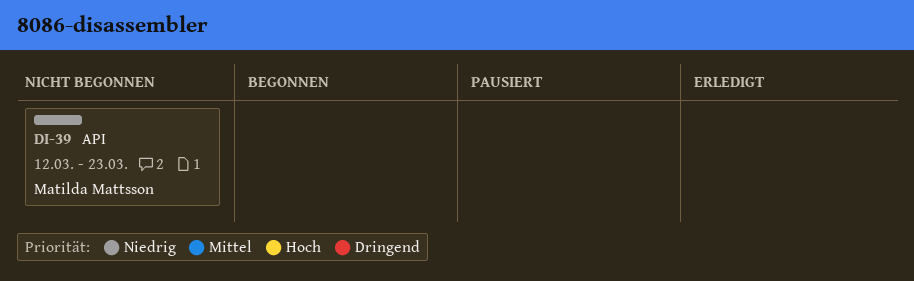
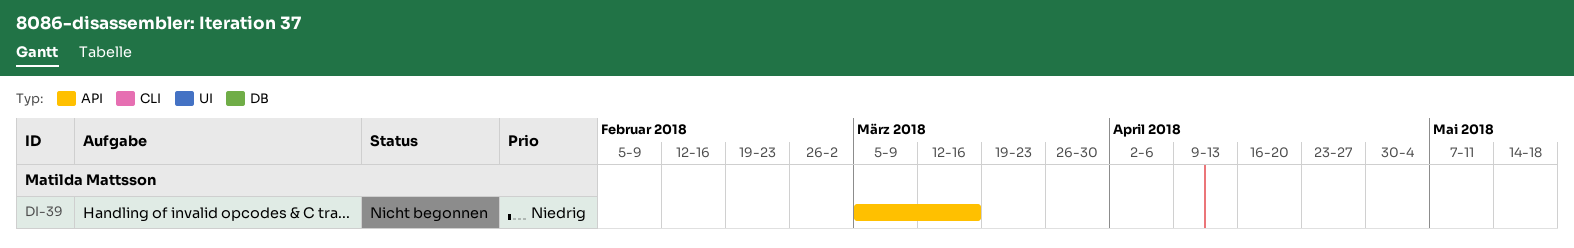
DI-39, start: Mar 12 -> Mar 5
DI-39, due: Mar 23 -> Mar 16

